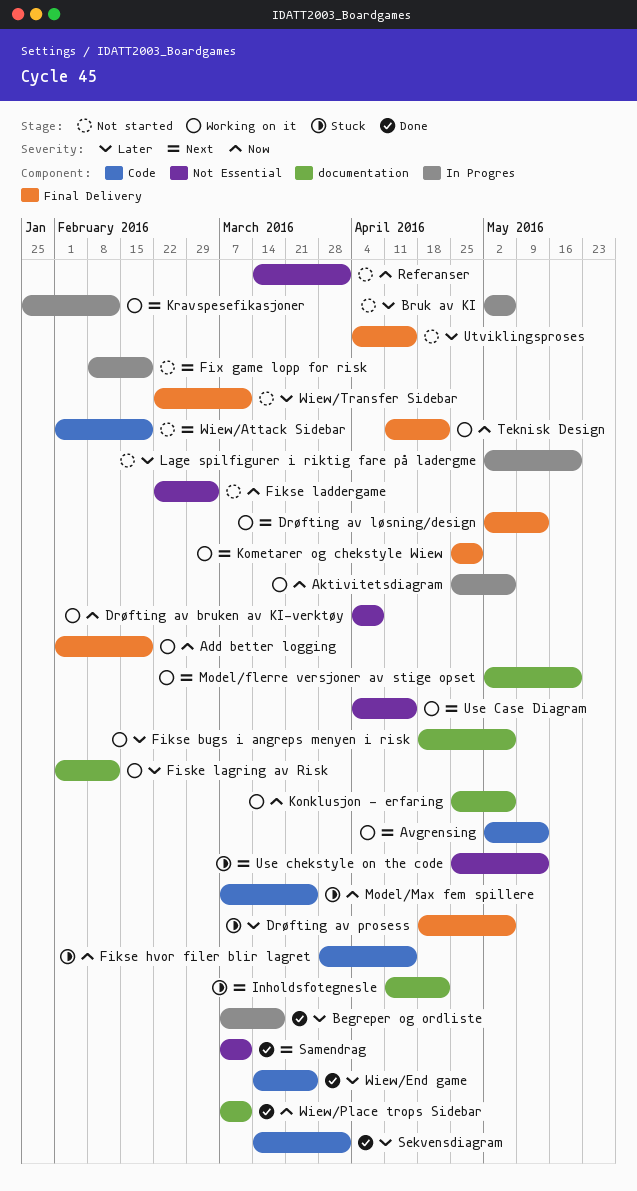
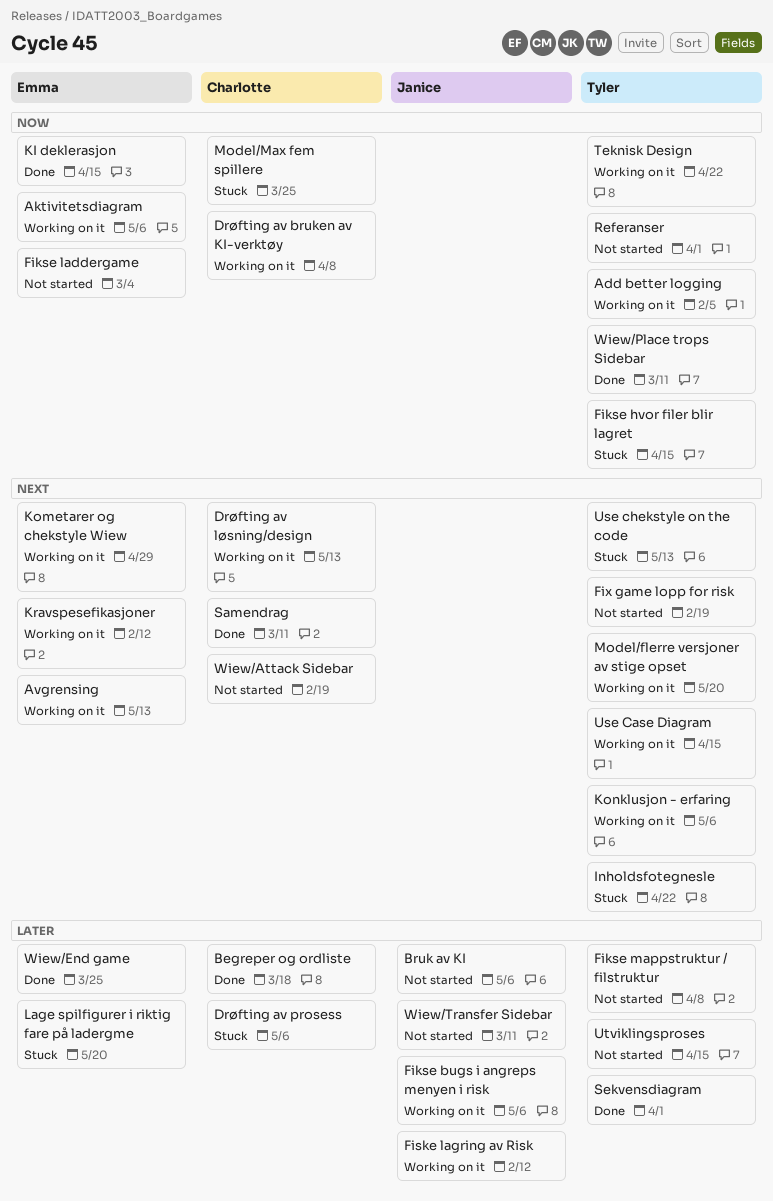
Add better logging, due: Feb 19 -> Feb 5
Fikse mappstruktur / filstruktur: none -> present
KI deklerasjon: none -> present
Konklusjon - erfaring, priority: Now -> Next
Lage spilfigurer i riktig fare på ladergme, status: Not started -> Stuck

